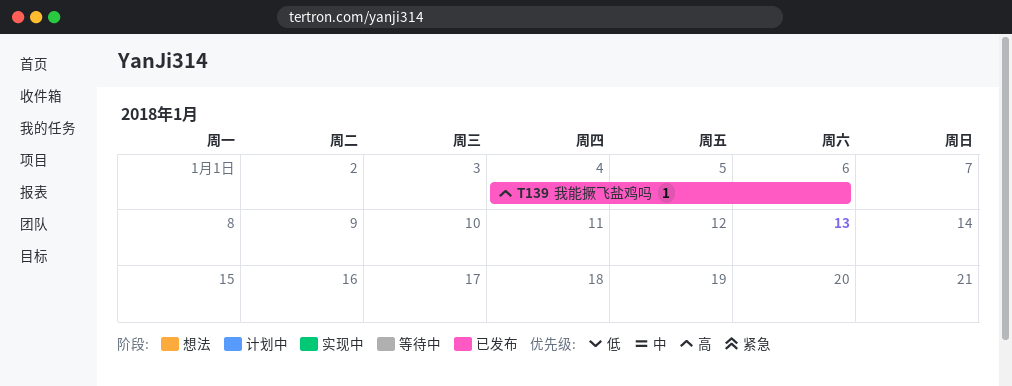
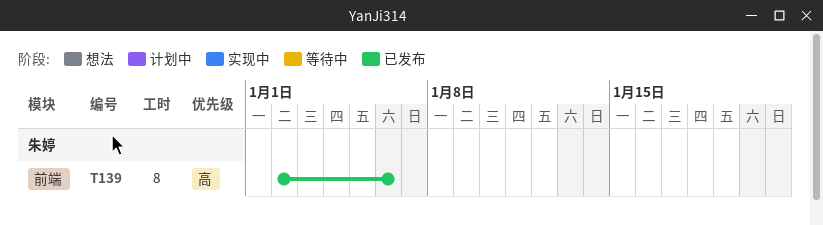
T139, estimate: 1 -> 8
T139, start: Jan 4 -> Jan 2

